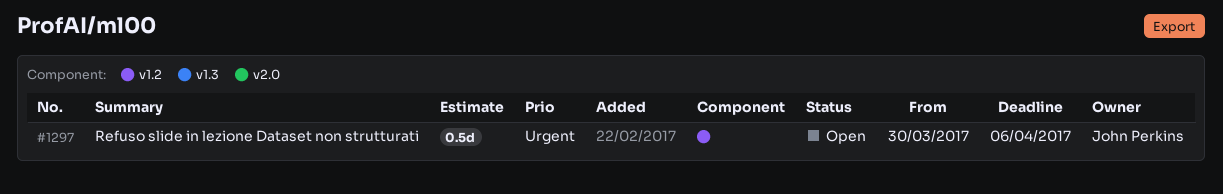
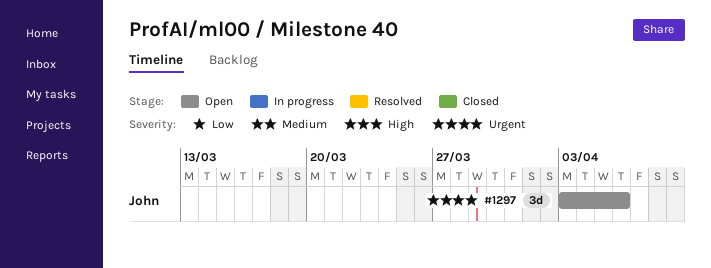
#1297, estimate: 0.5d -> 3d
#1297, start: Mar 30 -> Apr 3

